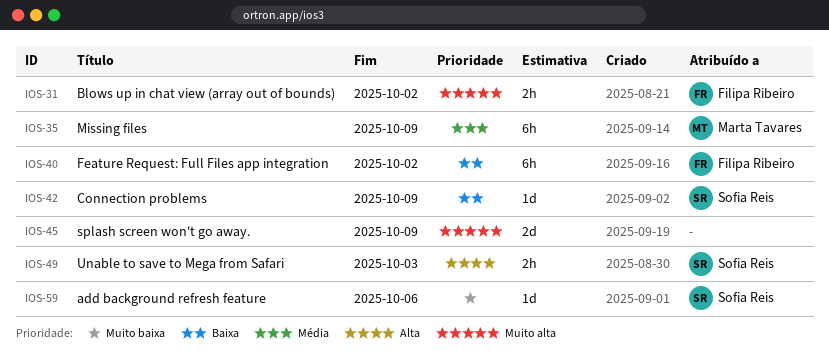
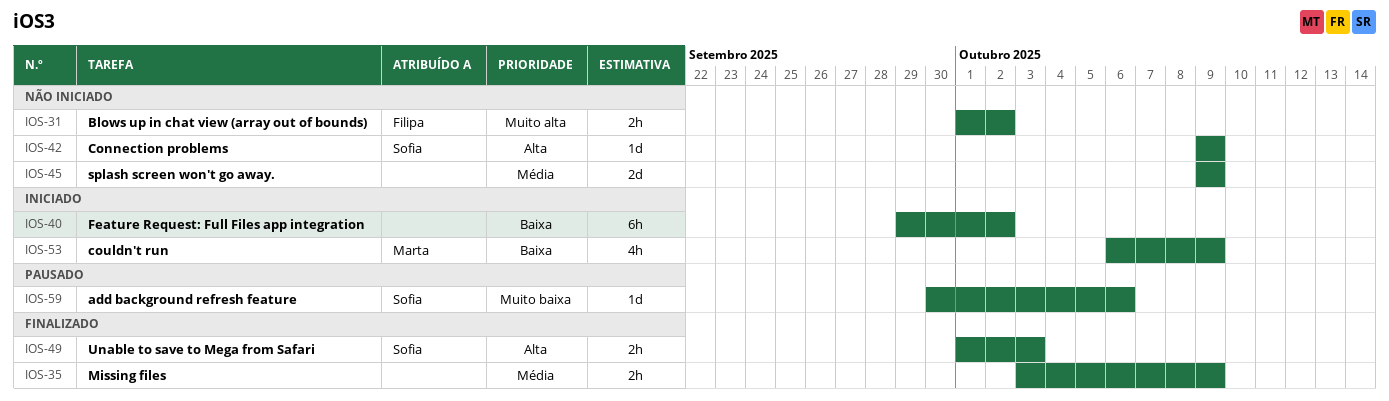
IOS-35, owner: Marta Tavares -> none
IOS-35, estimate: 6h -> 2h
IOS-40, owner: Filipa Ribeiro -> none
IOS-42, priority: Baixa -> Alta
IOS-45, priority: Muito alta -> Média
IOS-53: none -> present

